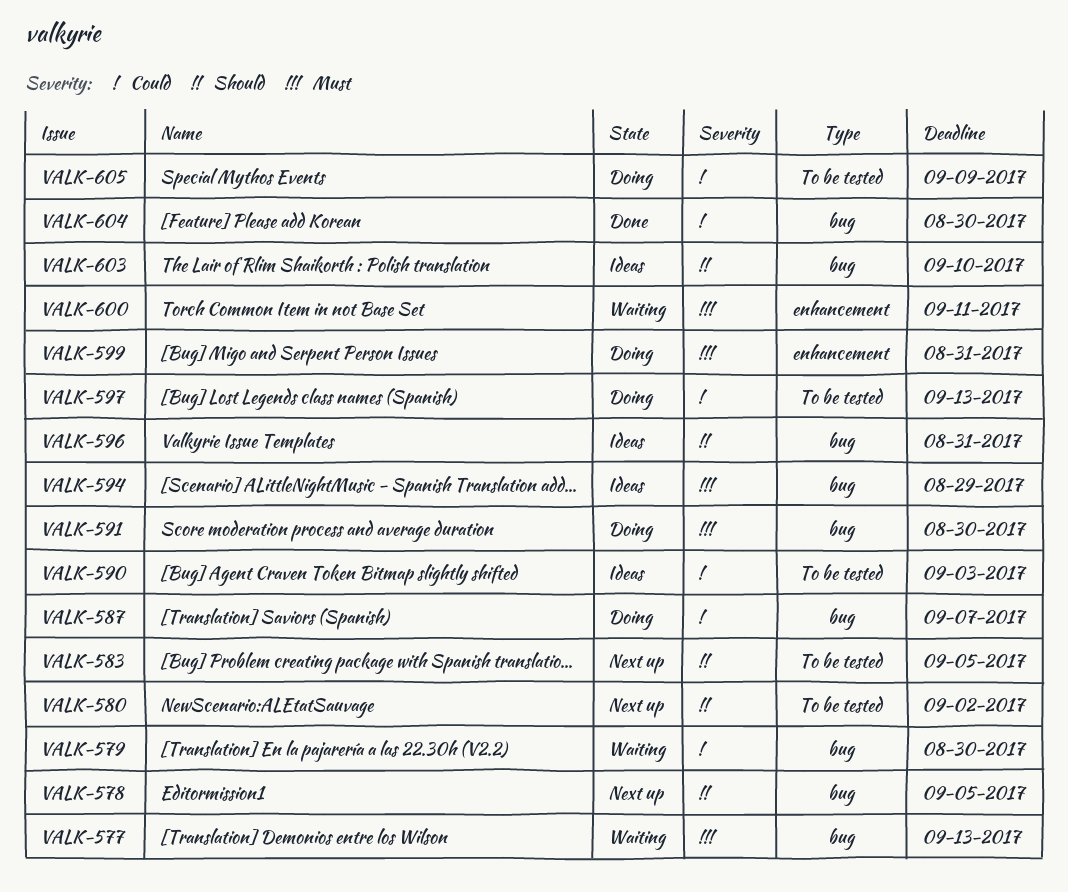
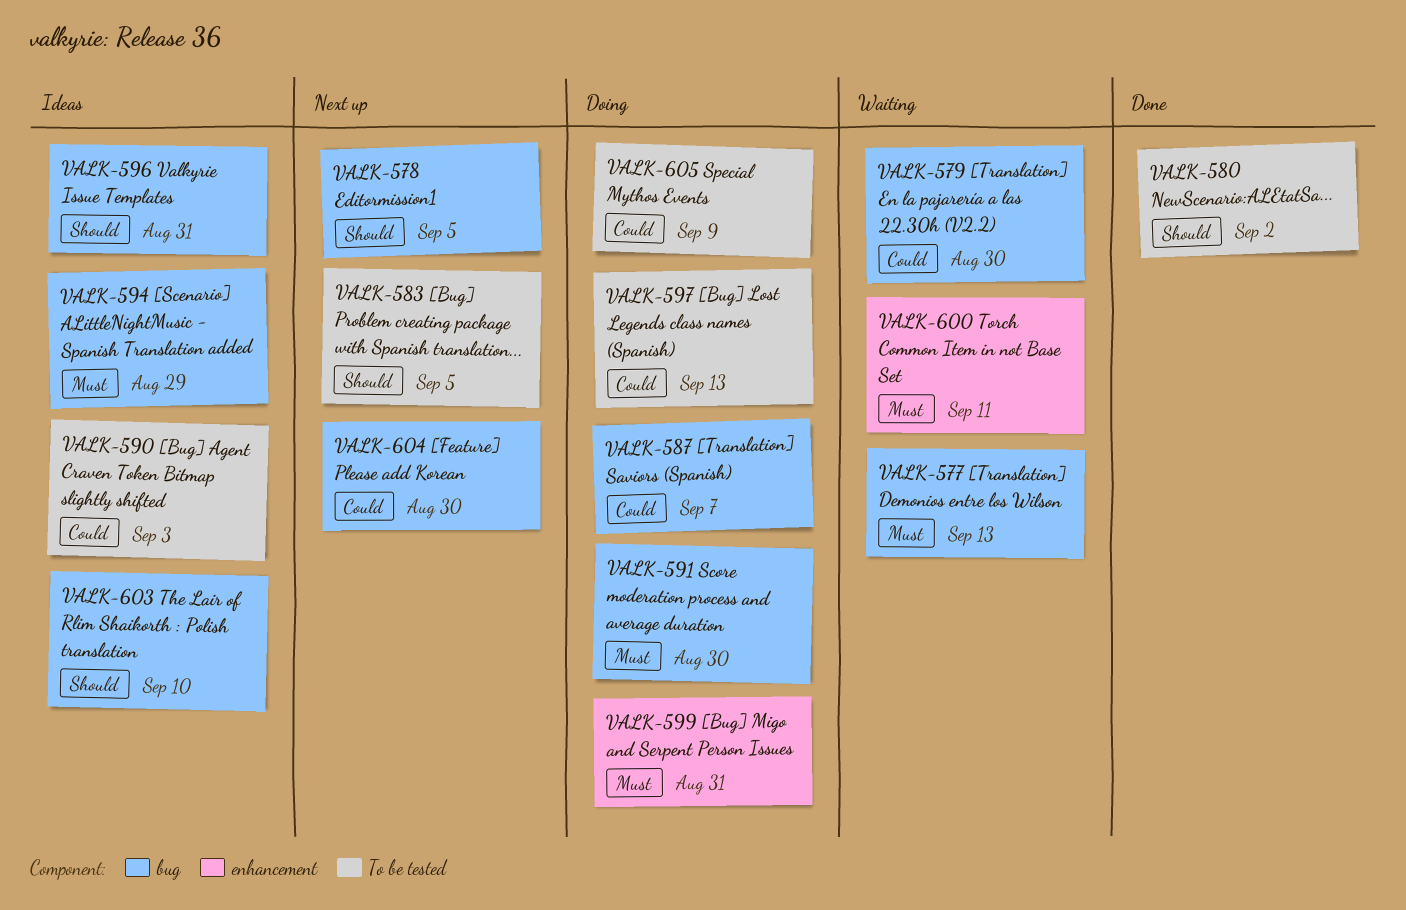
VALK-580, status: Next up -> Done
VALK-604, status: Done -> Next up

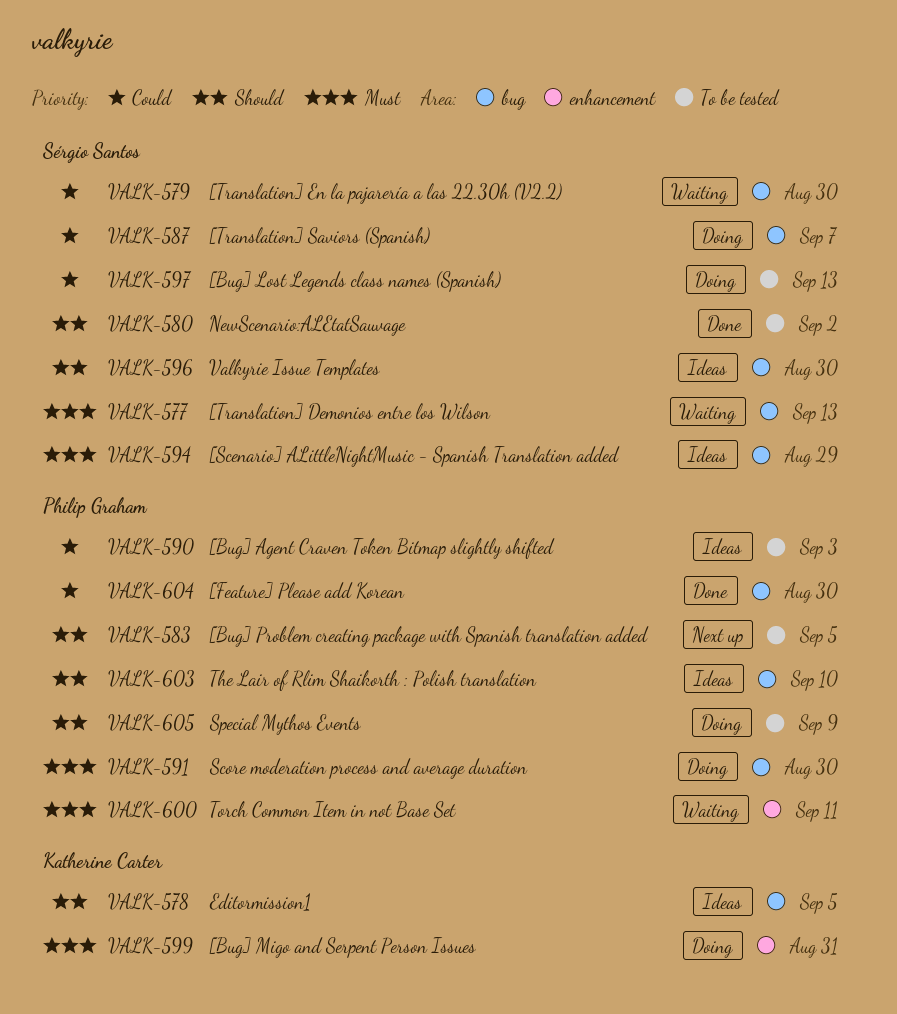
VALK-578, status: Next up -> Ideas
VALK-596, due: Aug 31 -> Aug 30
VALK-604, status: Next up -> Done
VALK-605, priority: Could -> Should

